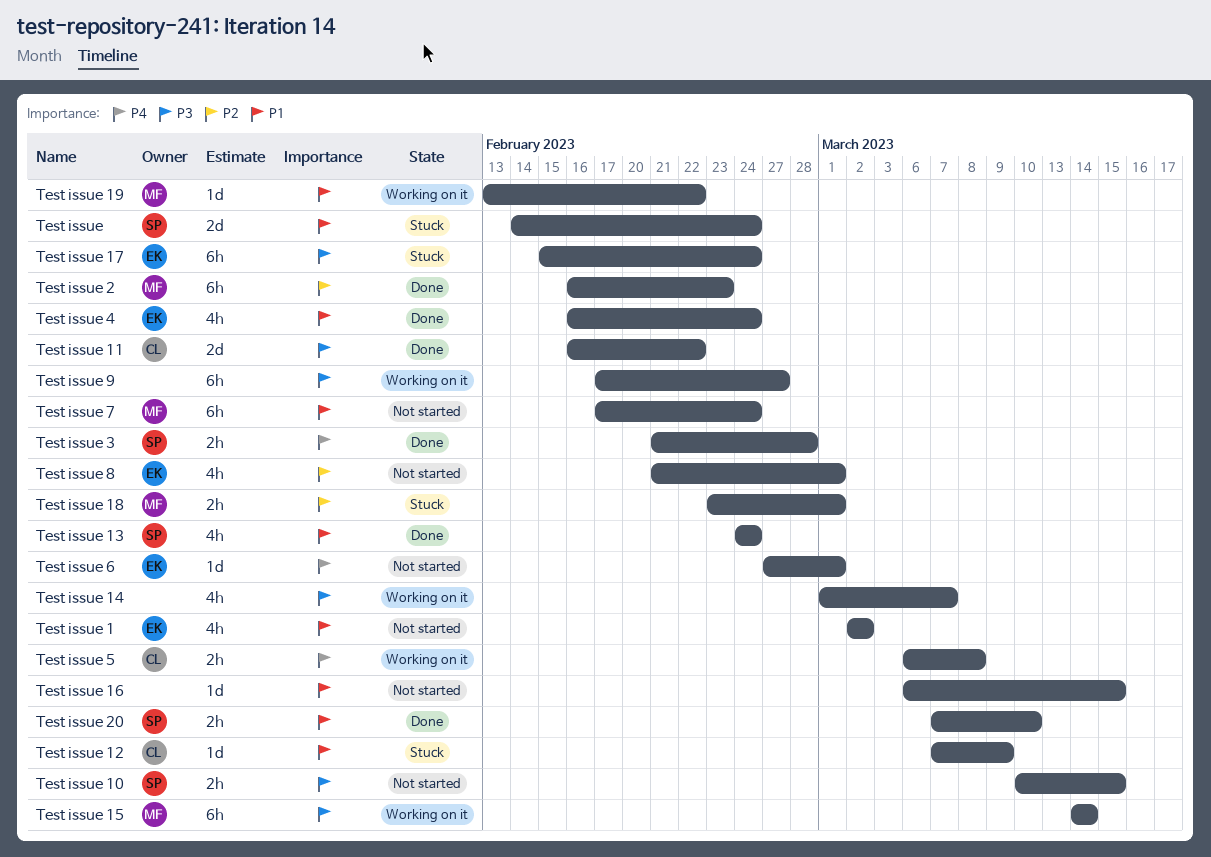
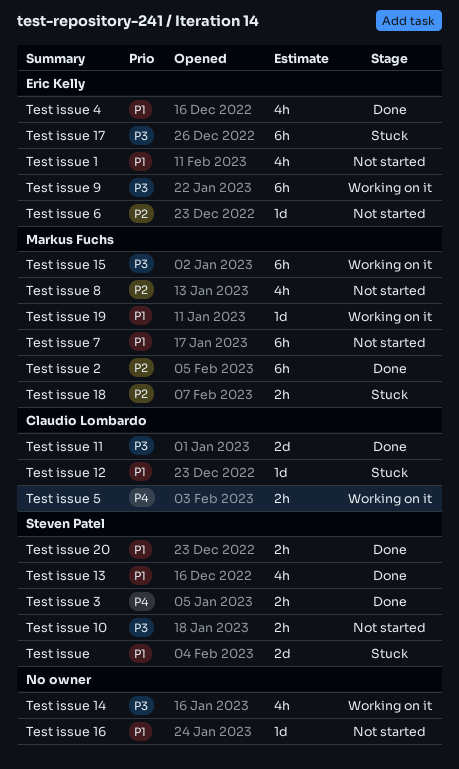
Test issue 6, priority: P4 -> P2
Test issue 8, owner: Eric Kelly -> Markus Fuchs
Test issue 9, owner: none -> Eric Kelly

